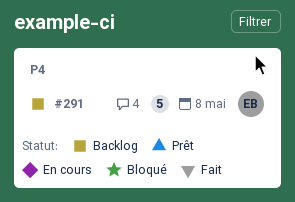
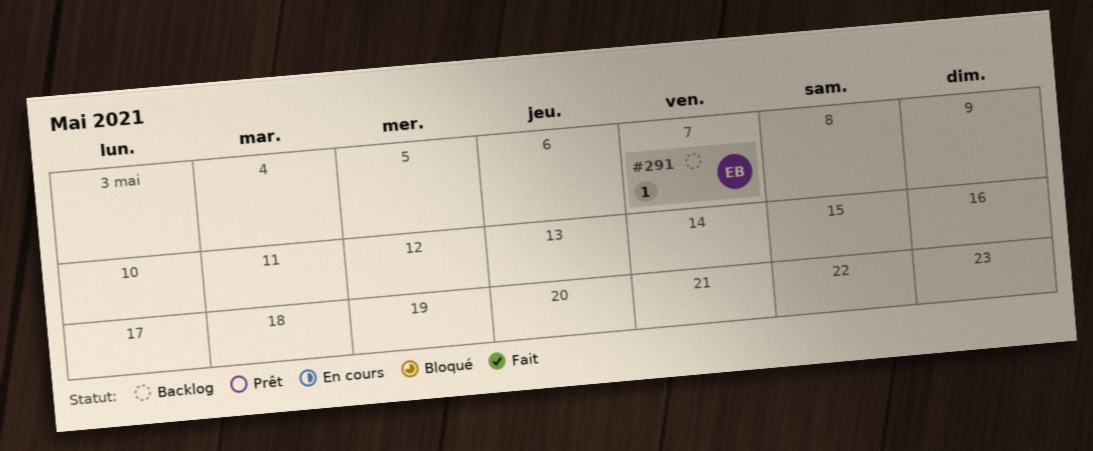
#291, estimate: 5 -> 1
#291, due: May 8 -> May 7

